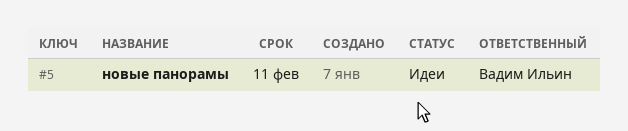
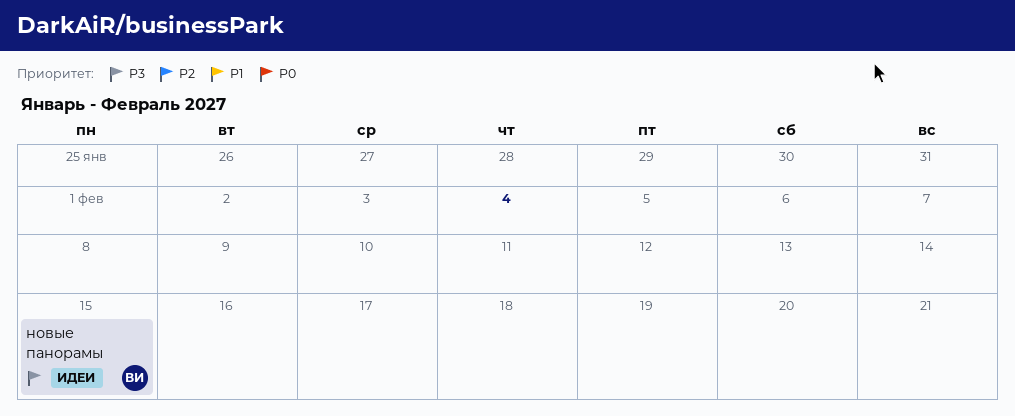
новые панорамы, due: Feb 11 -> Feb 15

